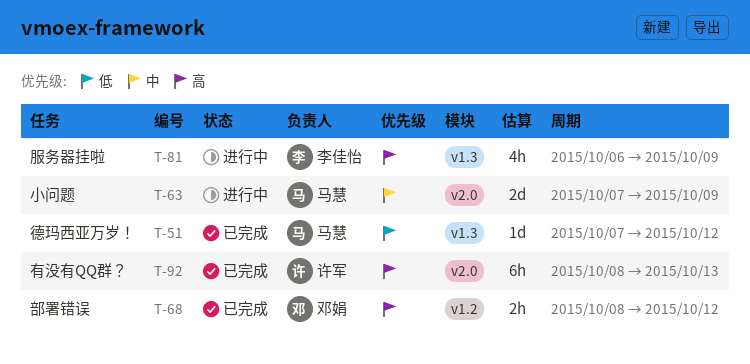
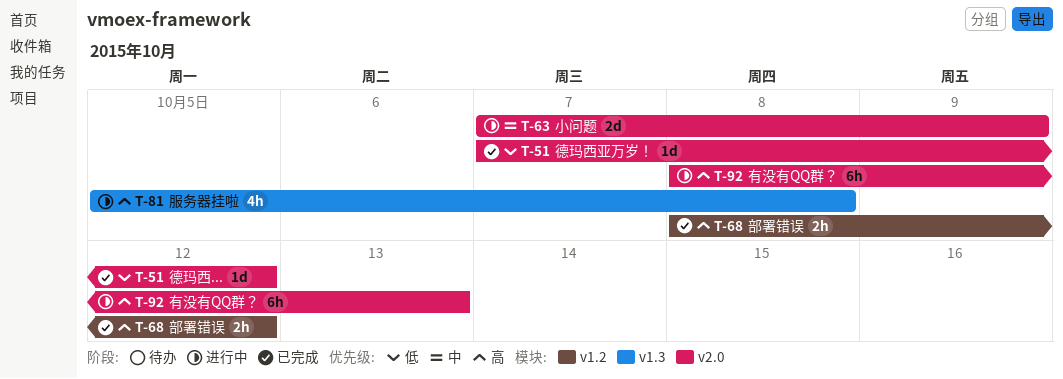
T-51, label: v1.3 -> v2.0
T-81, start: Oct 6 -> Oct 5
T-81, due: Oct 9 -> Oct 8
T-92, status: 已完成 -> 进行中

